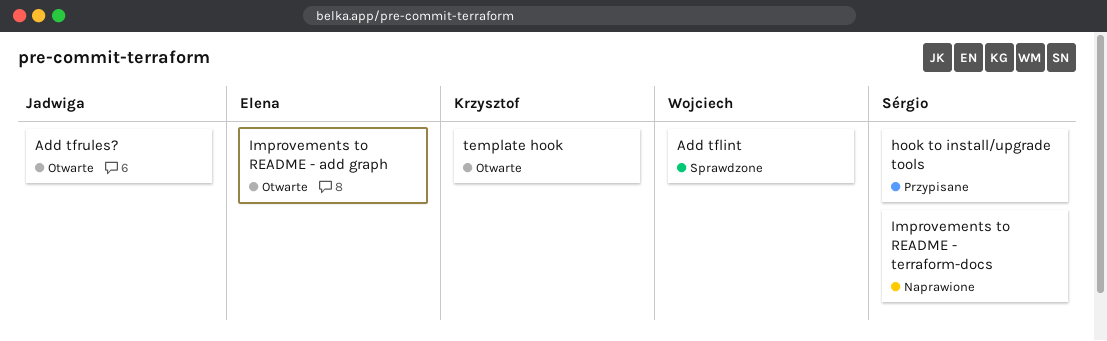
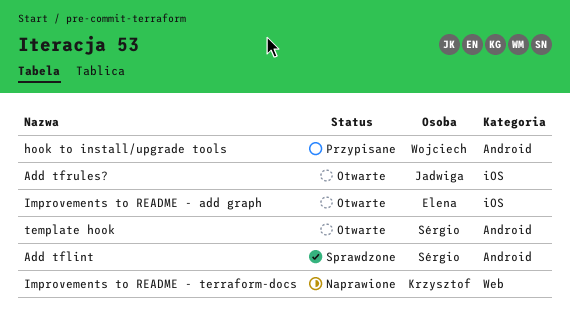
Add tflint, owner: Wojciech -> Sérgio
hook to install/upgrade tools, owner: Sérgio -> Wojciech
Improvements to README - terraform-docs, owner: Sérgio -> Krzysztof
template hook, owner: Krzysztof -> Sérgio

